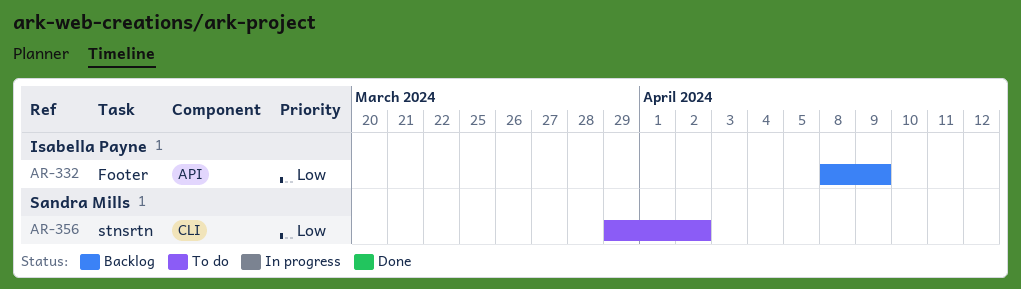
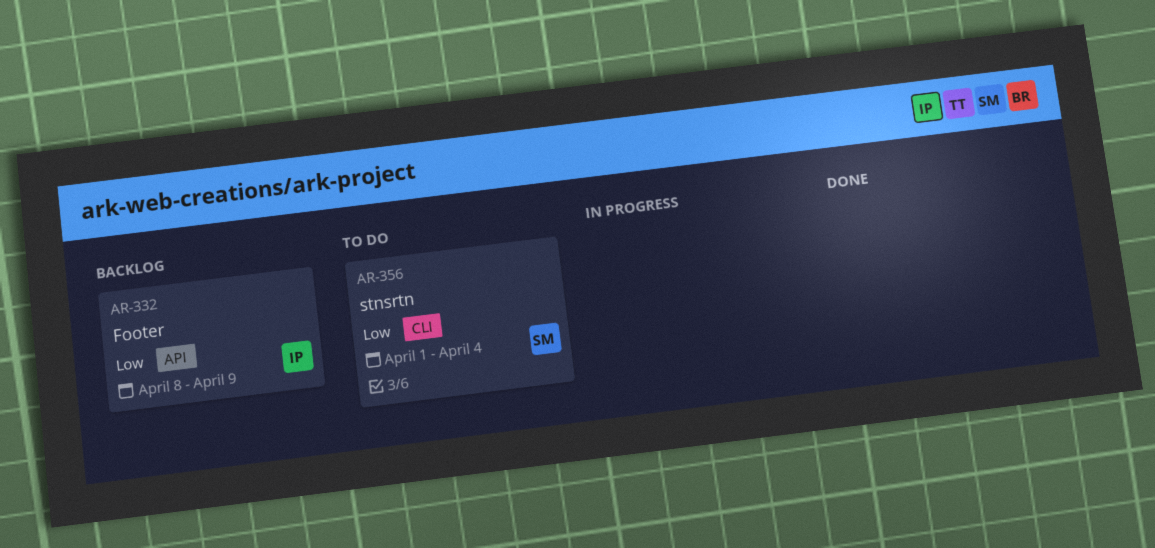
AR-356, start: Mar 29 -> Apr 1
AR-356, due: Apr 2 -> Apr 4

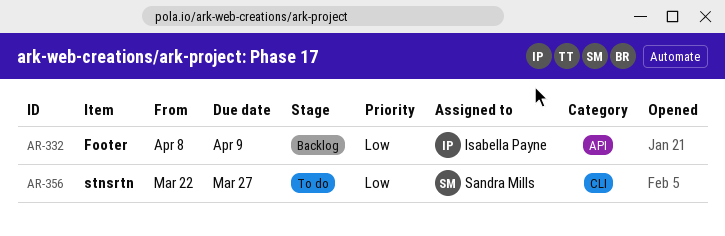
AR-356, start: Apr 1 -> Mar 22
AR-356, due: Apr 4 -> Mar 27

